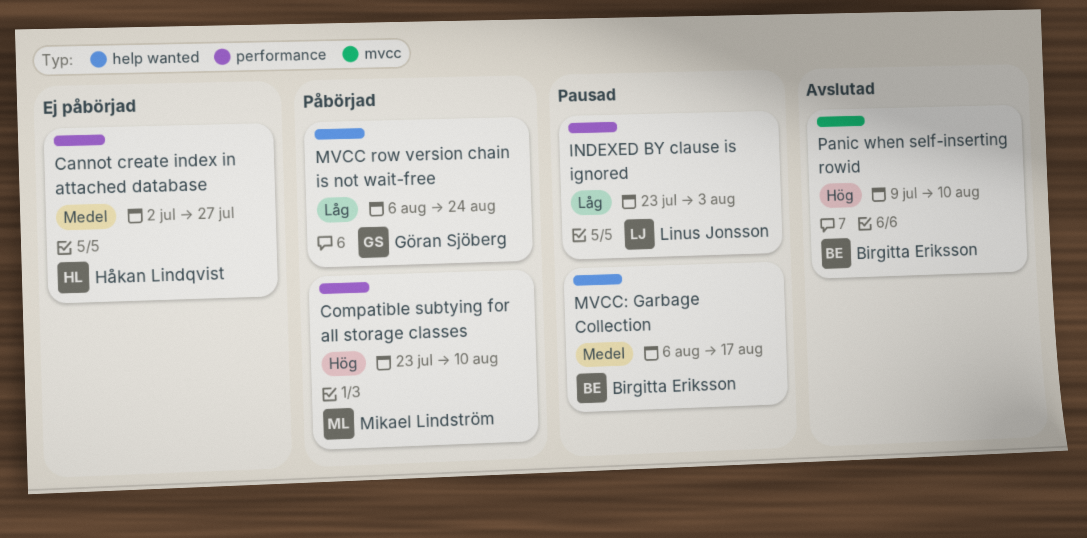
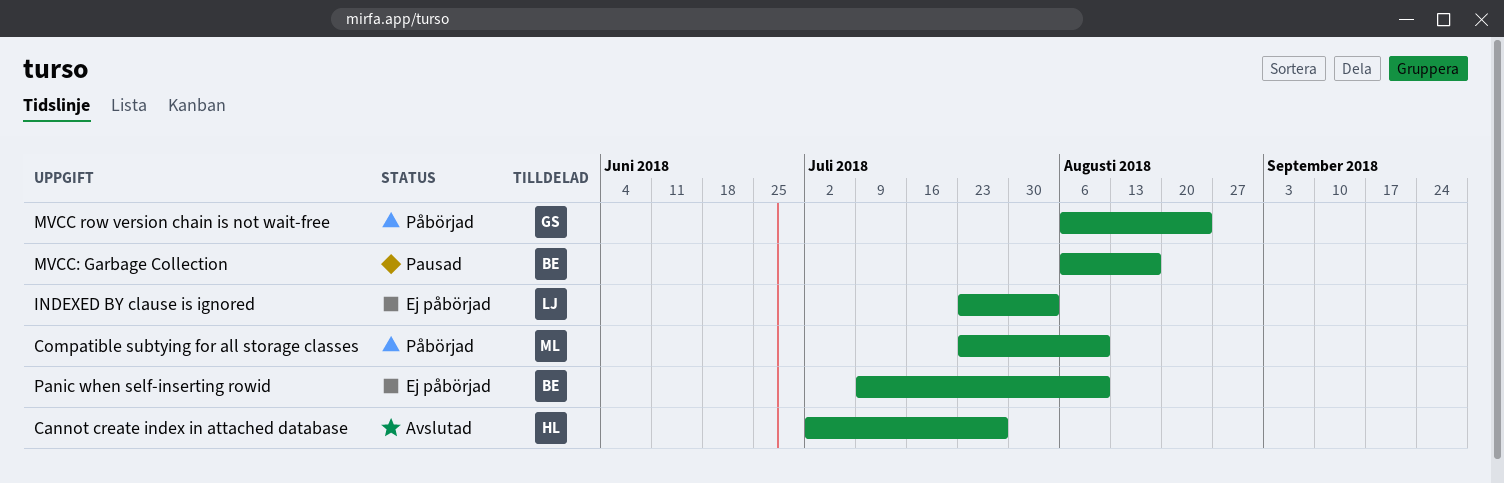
Cannot create index in attached database, status: Ej påbörjad -> Avslutad
INDEXED BY clause is ignored, status: Pausad -> Ej påbörjad
Panic when self-inserting rowid, status: Avslutad -> Ej påbörjad

